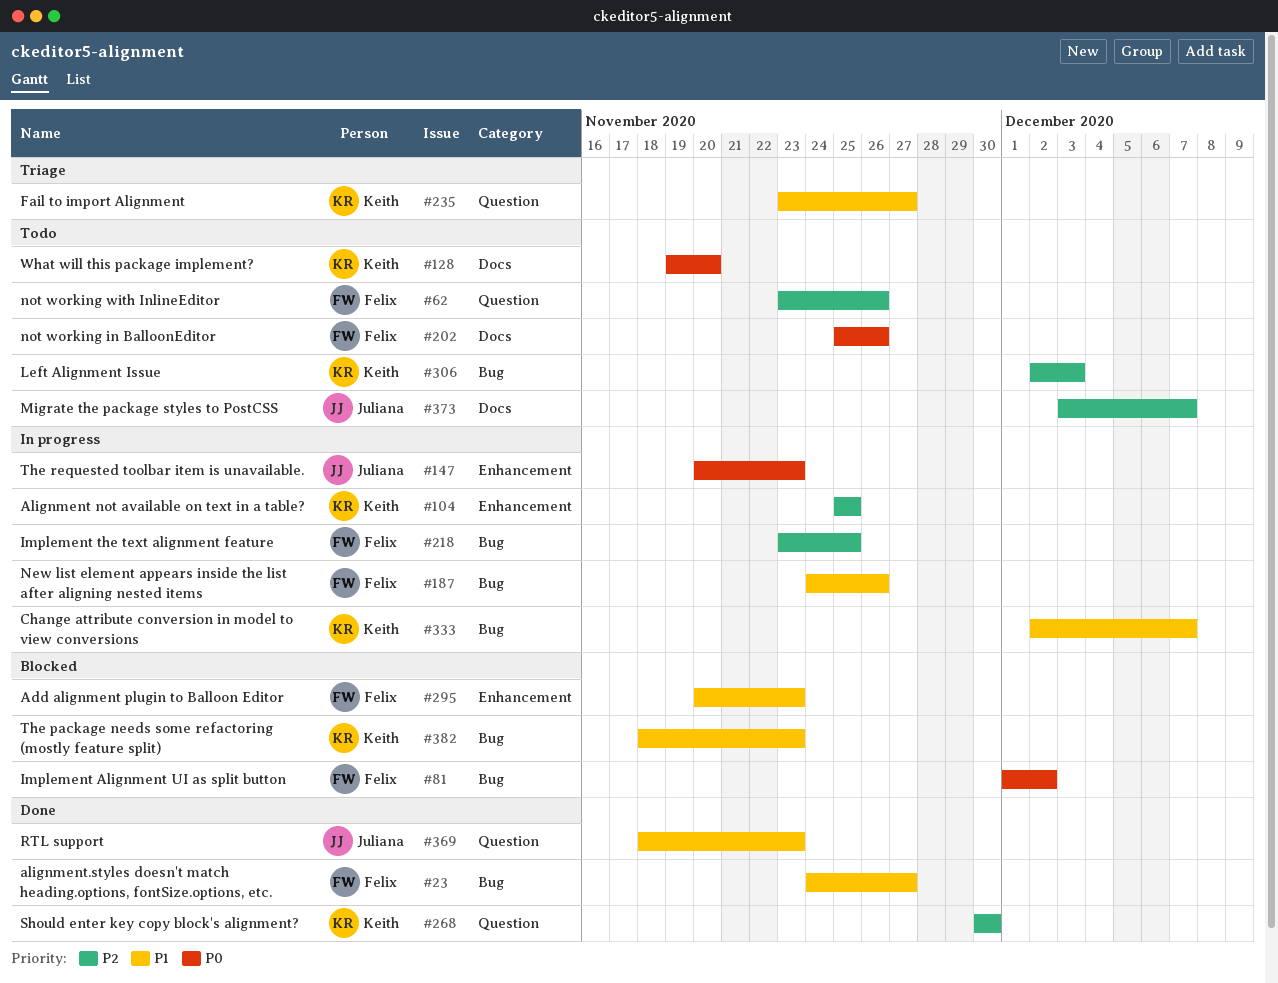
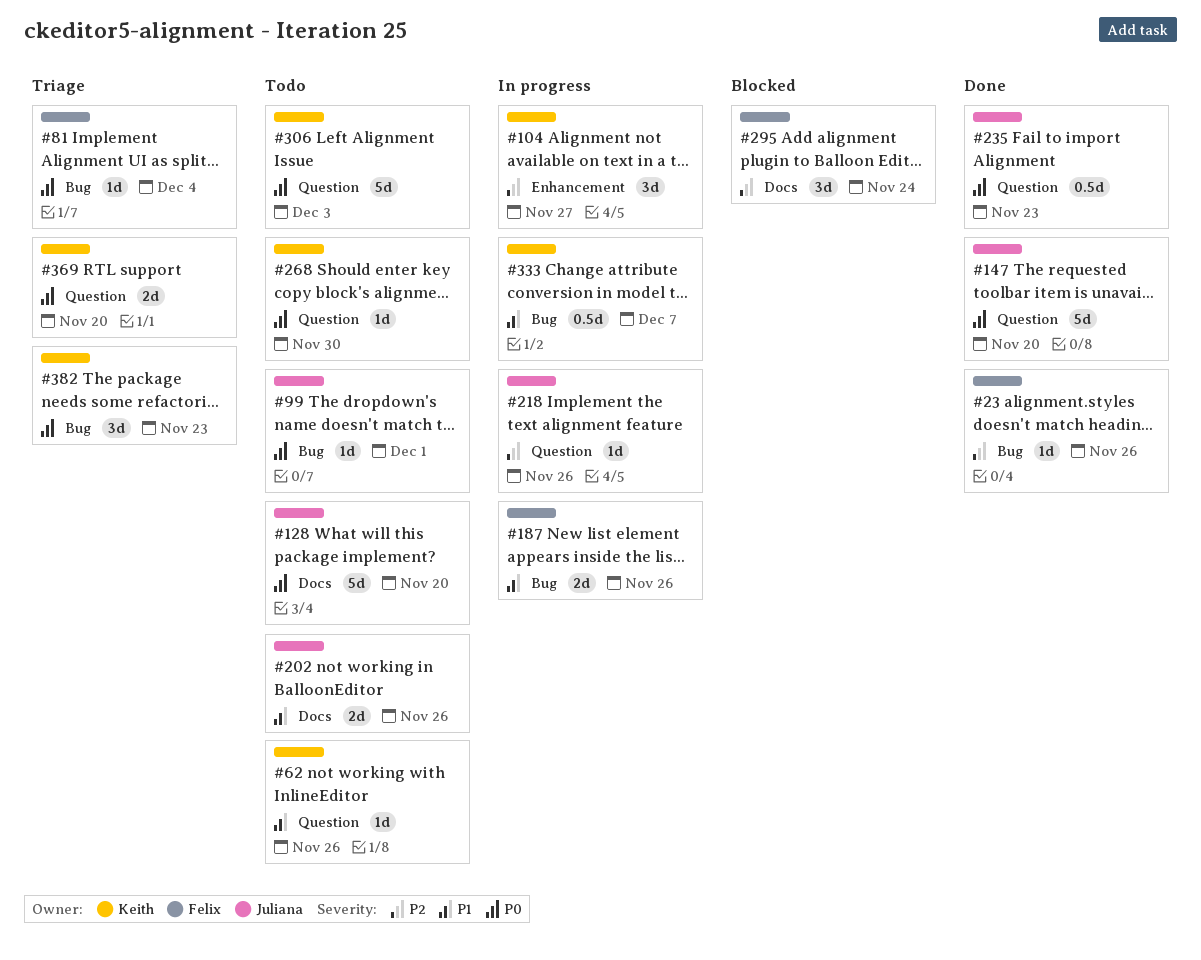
#23, priority: P1 -> P2
#23, due: Nov 27 -> Nov 26
#62, owner: Felix -> Keith
#62, priority: P2 -> P1
#81, status: Blocked -> Triage
#81, due: Dec 2 -> Dec 4
#99: none -> present
#104, due: Nov 25 -> Nov 27
#128, owner: Keith -> Juliana
#147, status: In progress -> Done
#147, label: Enhancement -> Question
#147, due: Nov 23 -> Nov 20
#202, owner: Felix -> Juliana
#202, priority: P0 -> P1
#218, owner: Felix -> Juliana
#218, label: Bug -> Question
#218, due: Nov 25 -> Nov 26
#235, status: Triage -> Done
#235, owner: Keith -> Juliana
#235, priority: P1 -> P0
#235, due: Nov 27 -> Nov 23
#268, status: Done -> Todo
#268, priority: P2 -> P0
#295, priority: P1 -> P2
#295, label: Enhancement -> Docs
#295, due: Nov 23 -> Nov 24
#306, priority: P2 -> P0
#306, label: Bug -> Question
#369, status: Done -> Triage
#369, owner: Juliana -> Keith
#369, priority: P1 -> P0
#369, due: Nov 23 -> Nov 20
#373: present -> none
#382, status: Blocked -> Triage
#382, priority: P1 -> P0

